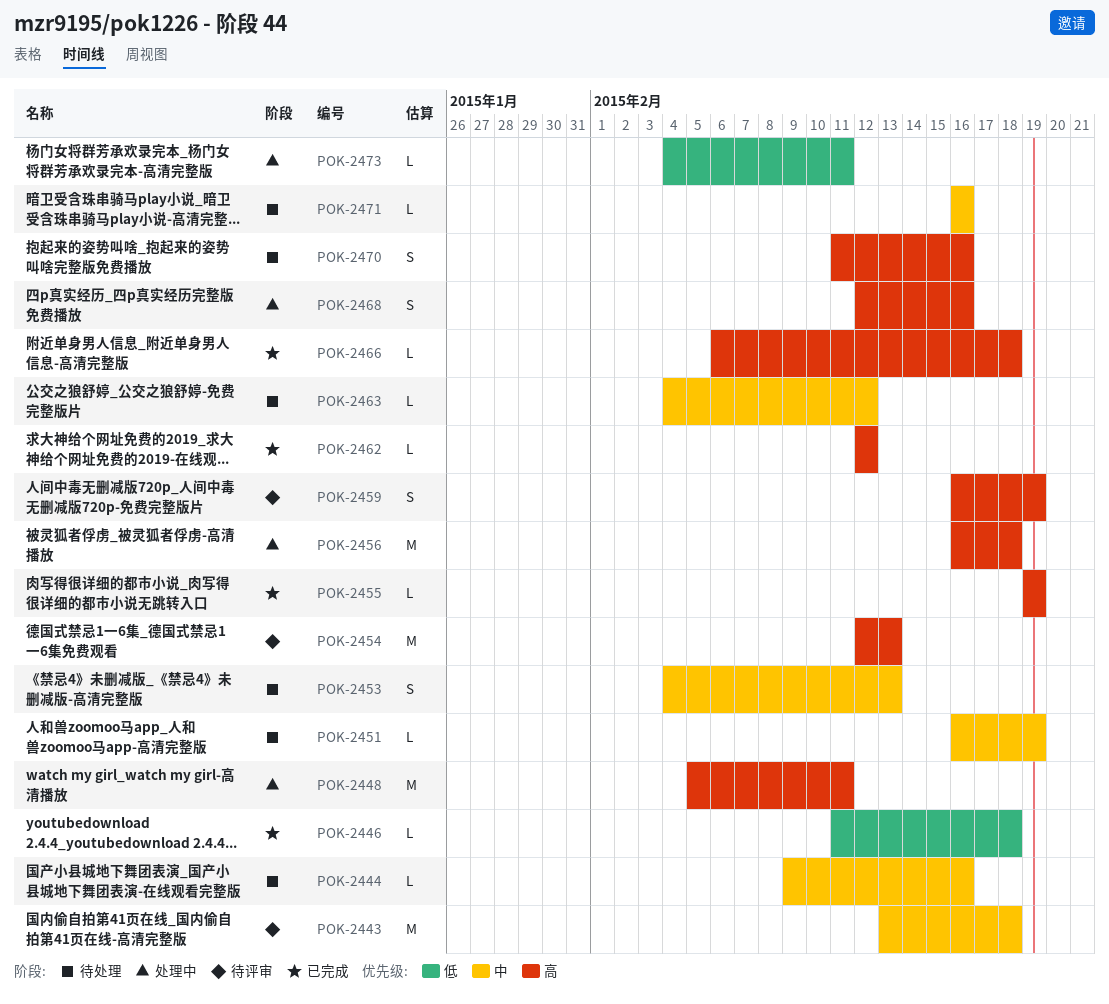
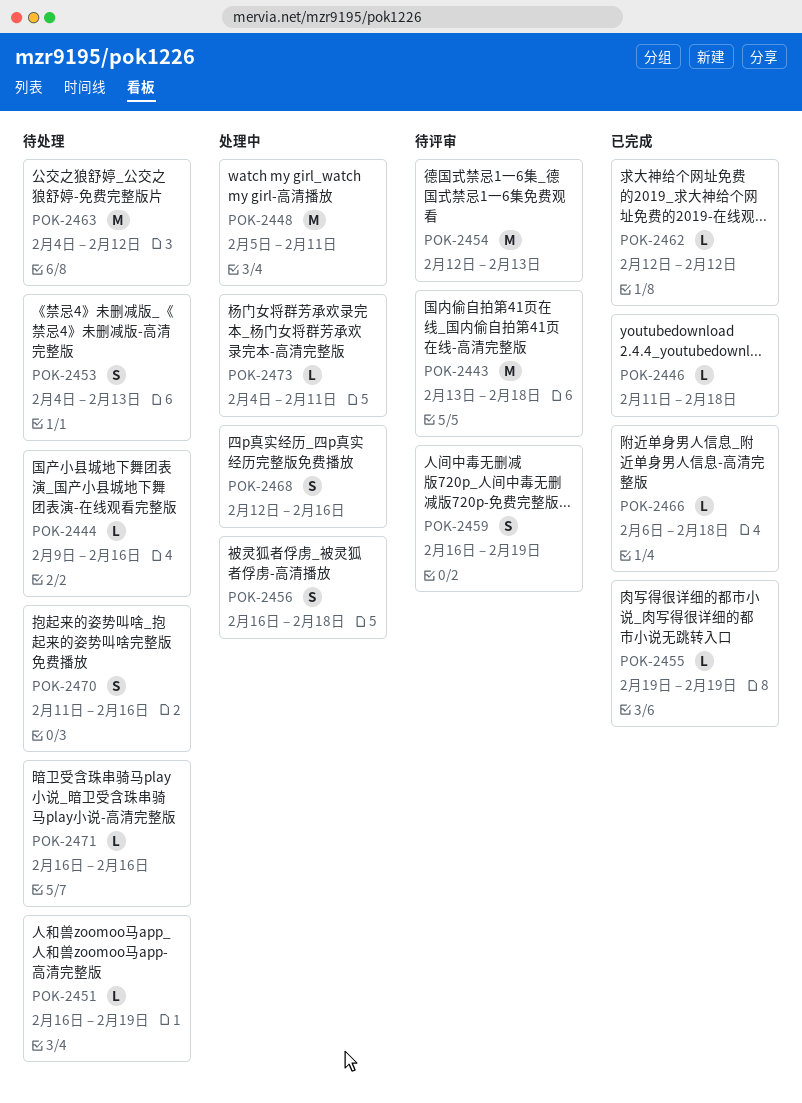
POK-2456, estimate: M -> S
POK-2463, estimate: L -> M

